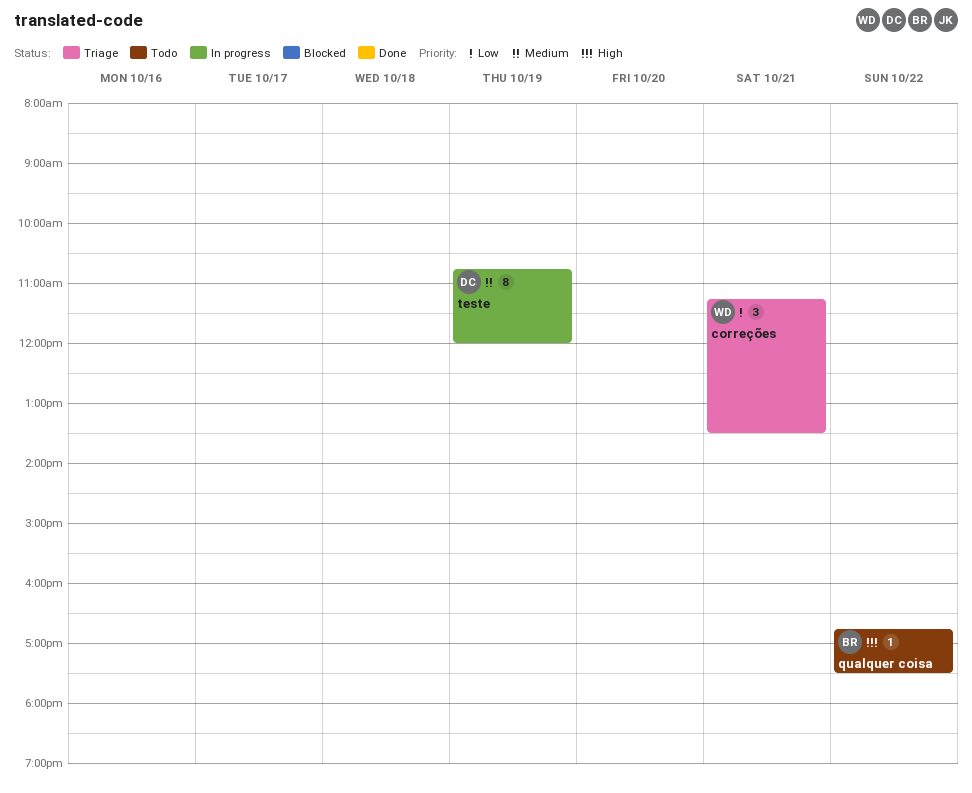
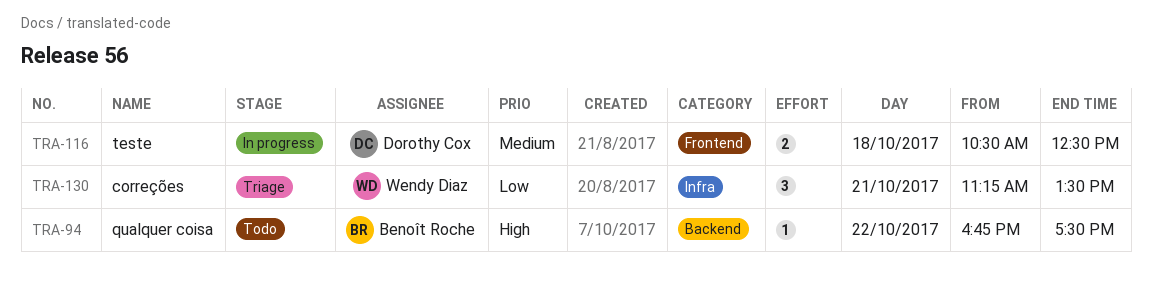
teste, estimate: 8 -> 2
teste, day: Oct 19 -> Oct 18
teste, begins: 10:45 -> 10:30
teste, ends: 12:00 -> 12:30

